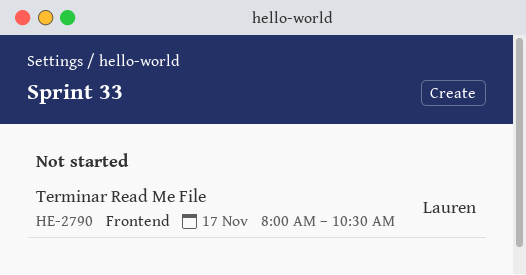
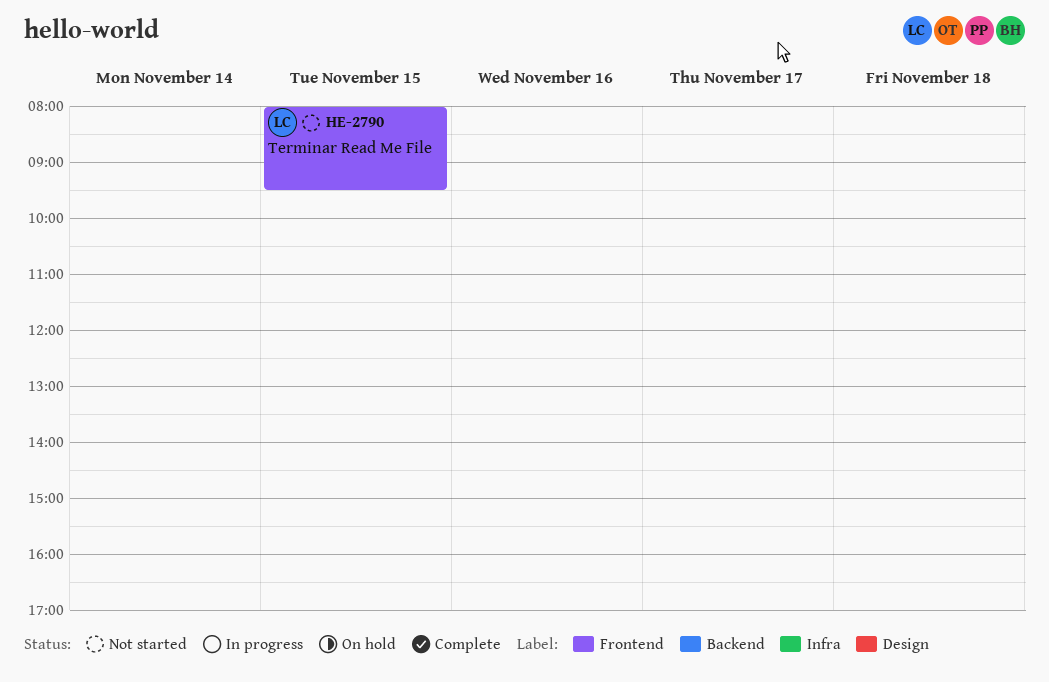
HE-2790, day: Nov 17 -> Nov 15
HE-2790, ends: 10:30 -> 09:30

